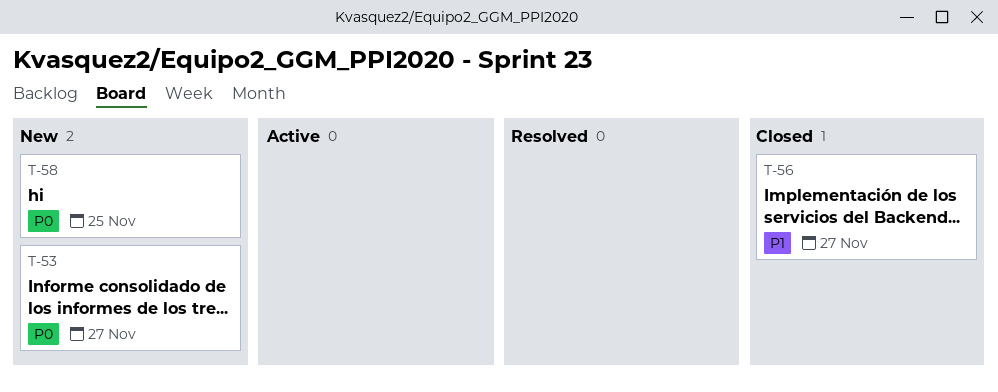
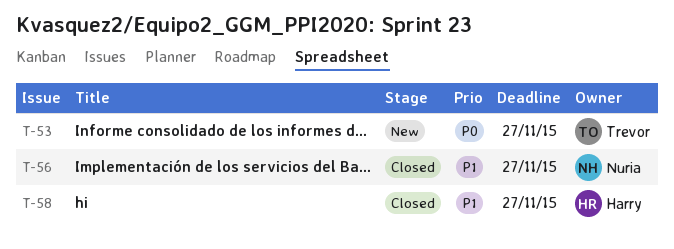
T-58, status: New -> Closed
T-58, priority: P0 -> P1
T-58, due: Nov 25 -> Nov 27

